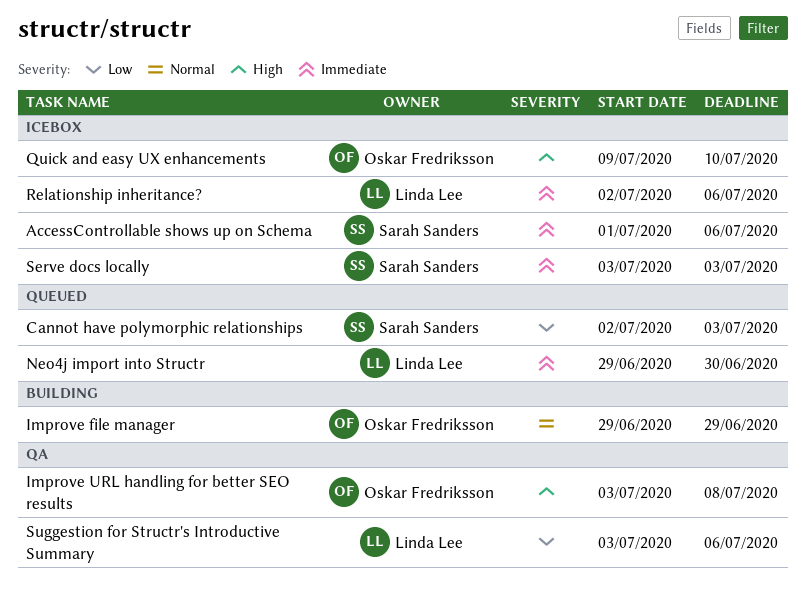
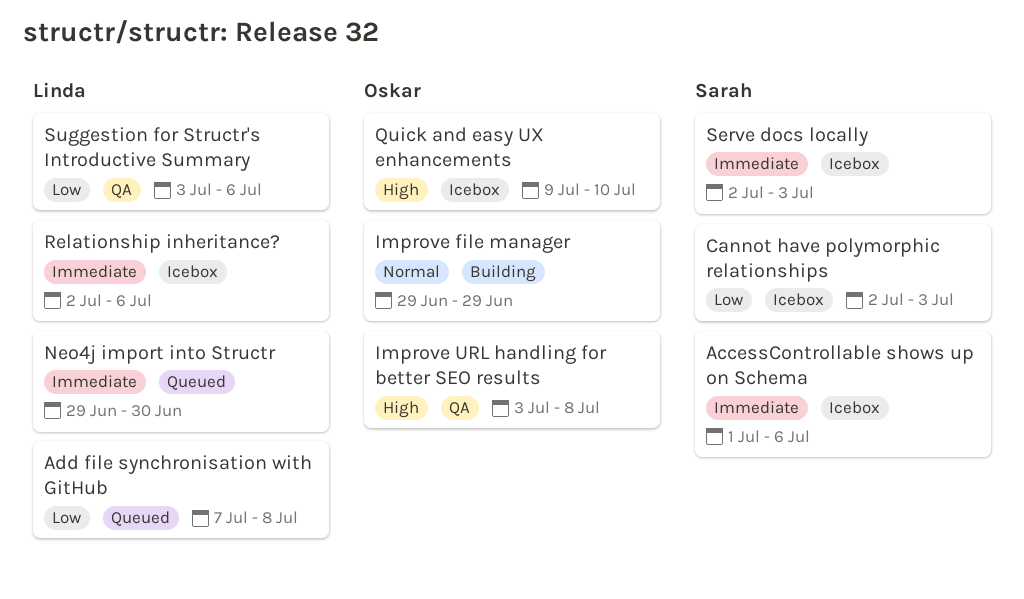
Add file synchronisation with GitHub: none -> present
Cannot have polymorphic relationships, status: Queued -> Icebox
Serve docs locally, start: Jul 3 -> Jul 2

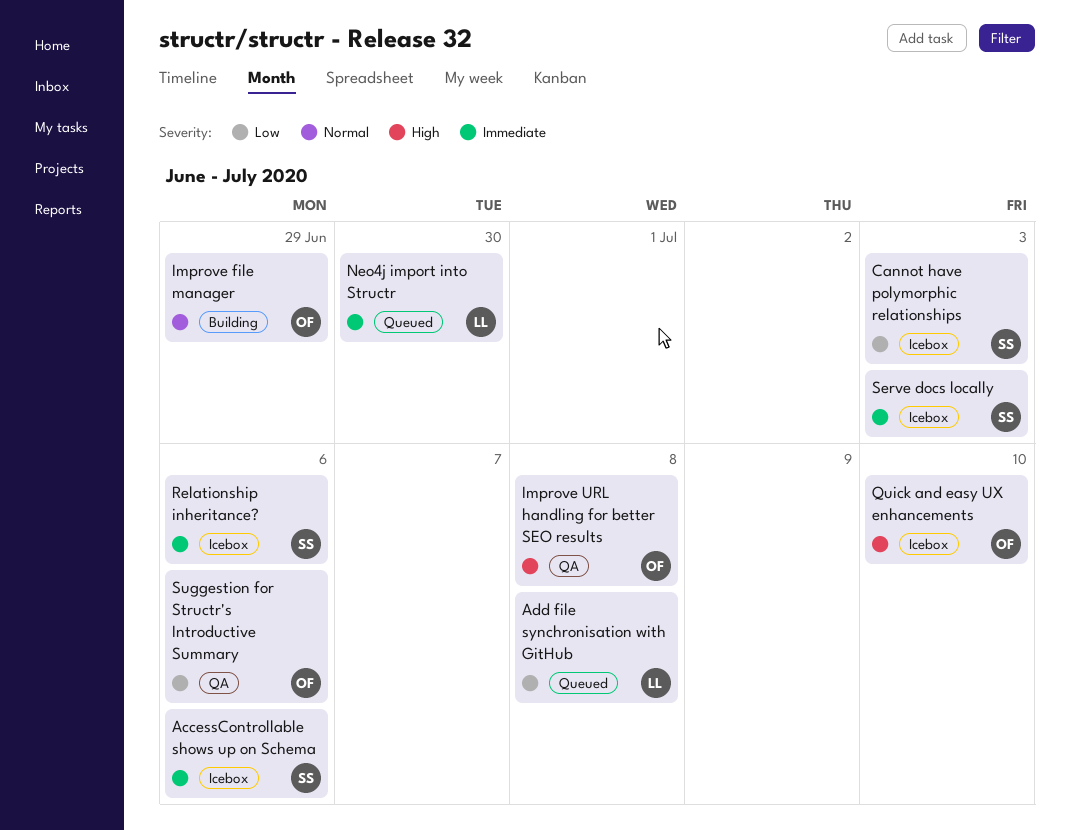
Relationship inheritance?, owner: Linda -> Sarah
Suggestion for Structr's Introductive Summary, owner: Linda -> Oskar

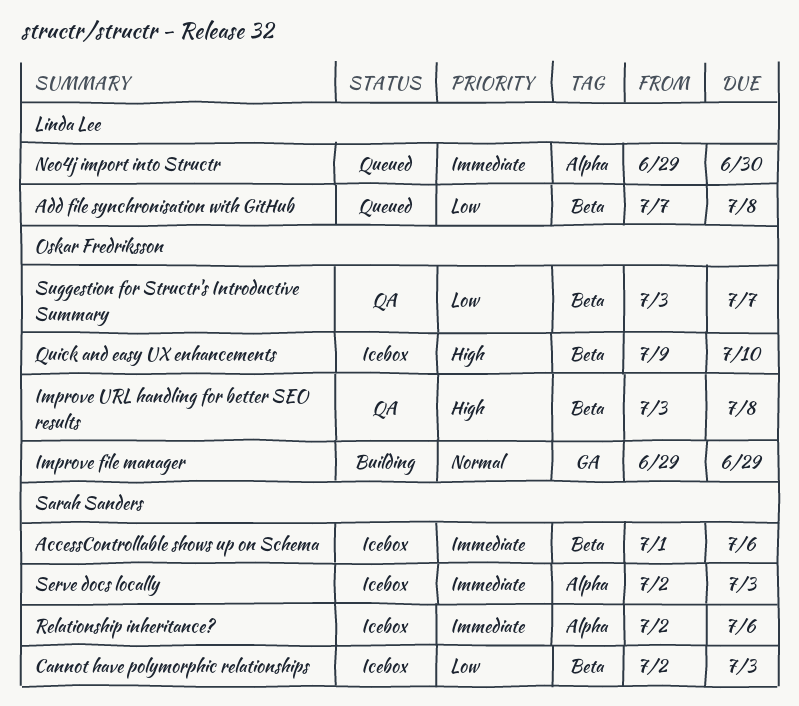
Suggestion for Structr's Introductive Summary, due: Jul 6 -> Jul 7

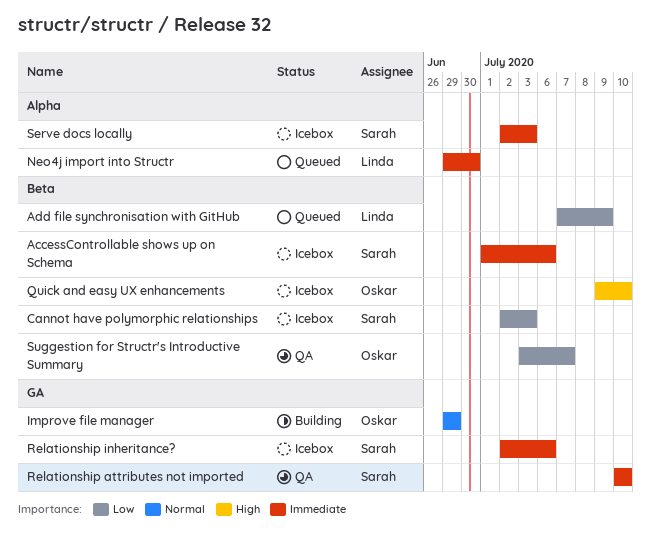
Add file synchronisation with GitHub, due: Jul 8 -> Jul 9
Improve URL handling for better SEO results: present -> none
Relationship attributes not imported: none -> present
Relationship inheritance?, label: Alpha -> GA

